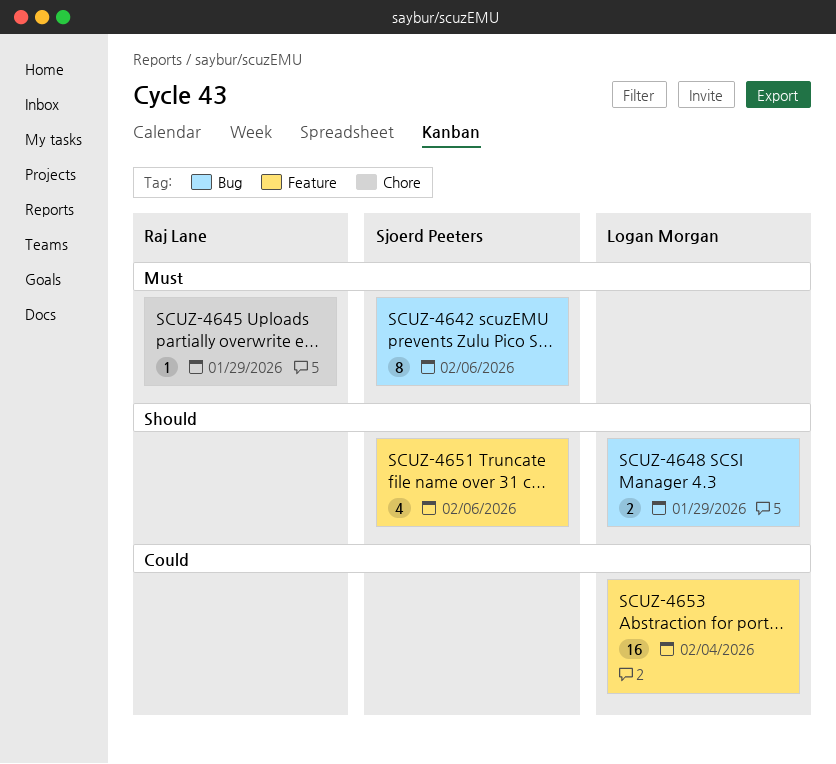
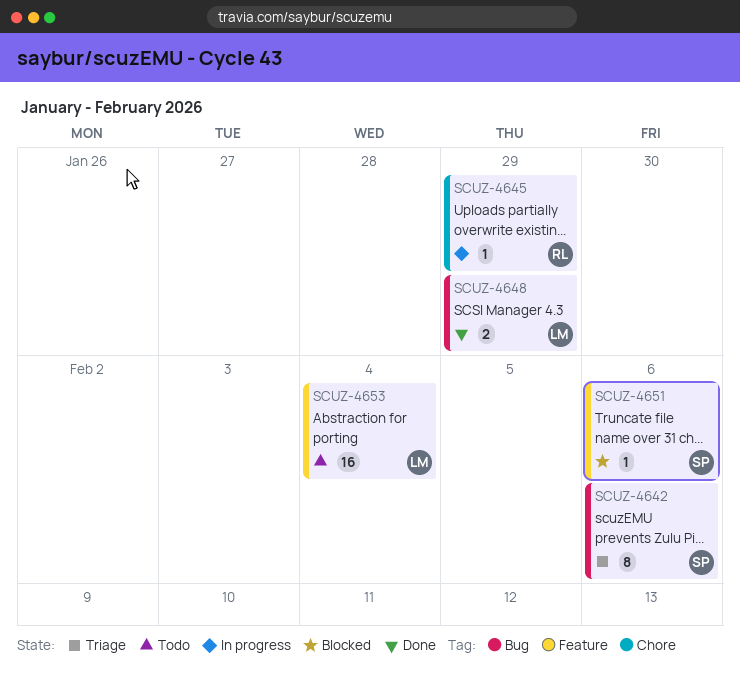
SCUZ-4651, estimate: 4 -> 1

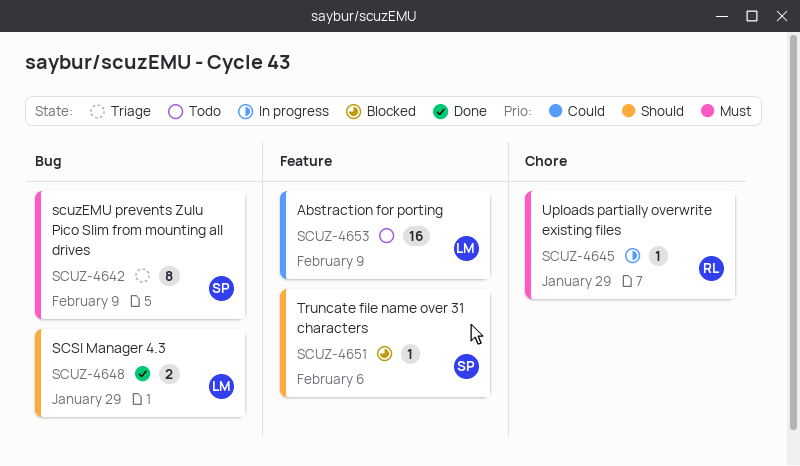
SCUZ-4642, due: Feb 6 -> Feb 9
SCUZ-4653, due: Feb 4 -> Feb 9

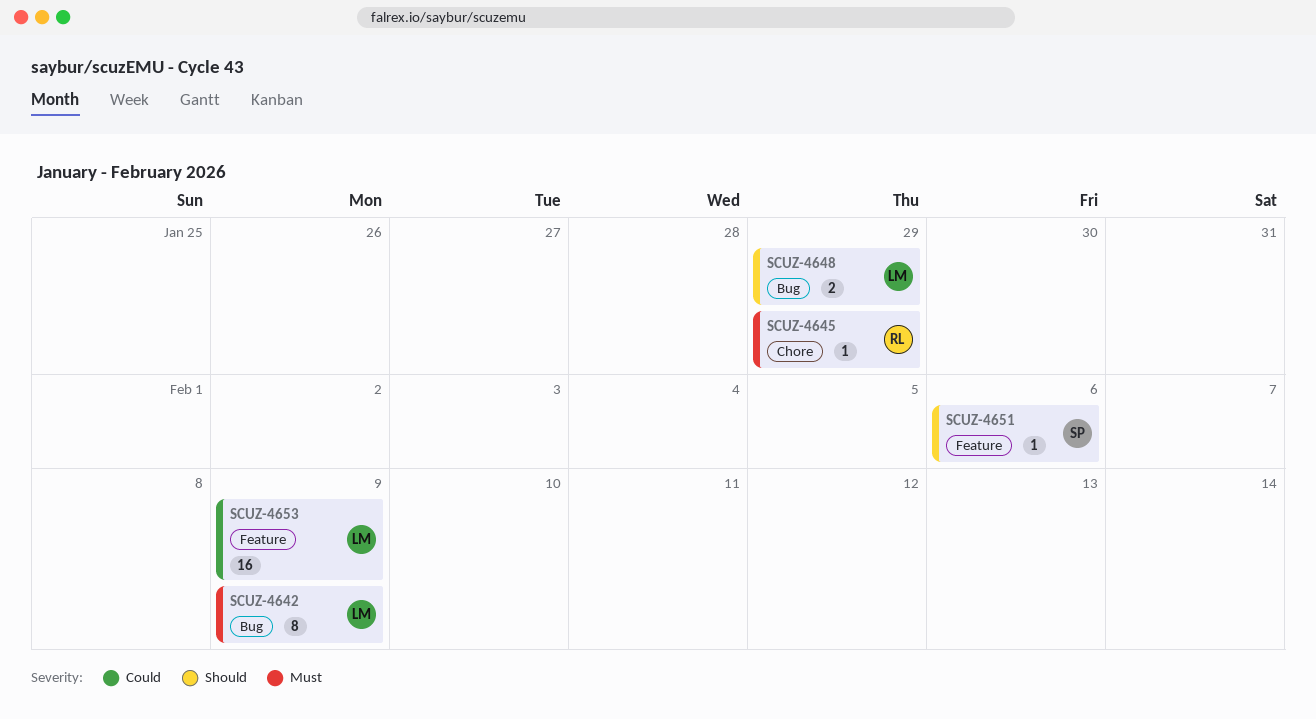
SCUZ-4642, owner: SP -> LM

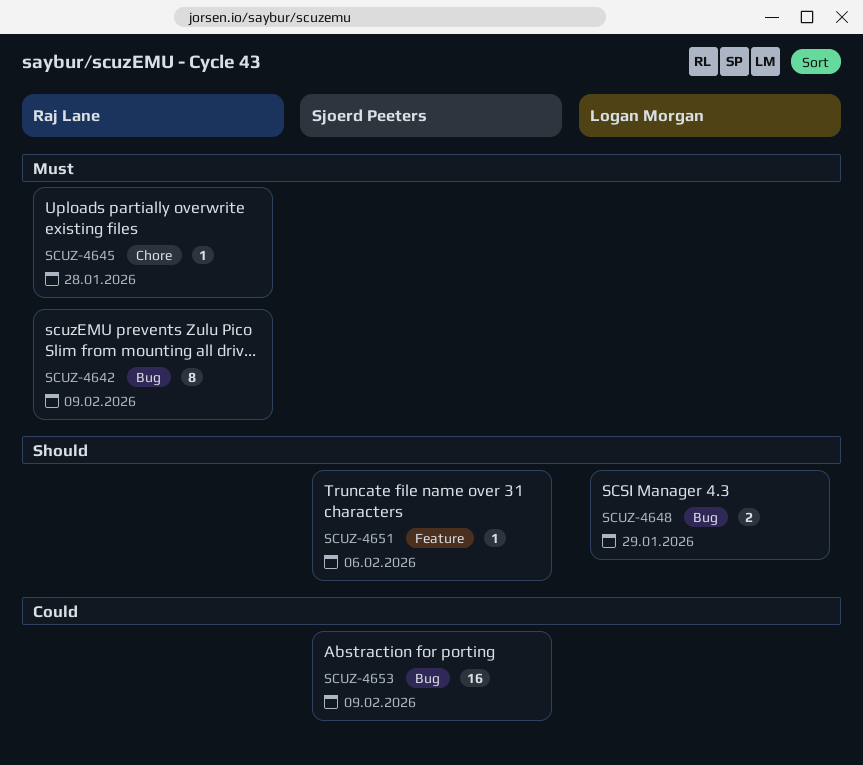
SCUZ-4642, owner: Logan Morgan -> Raj Lane
SCUZ-4645, due: Jan 29 -> Jan 28
SCUZ-4653, owner: Logan Morgan -> Sjoerd Peeters
SCUZ-4653, label: Feature -> Bug

